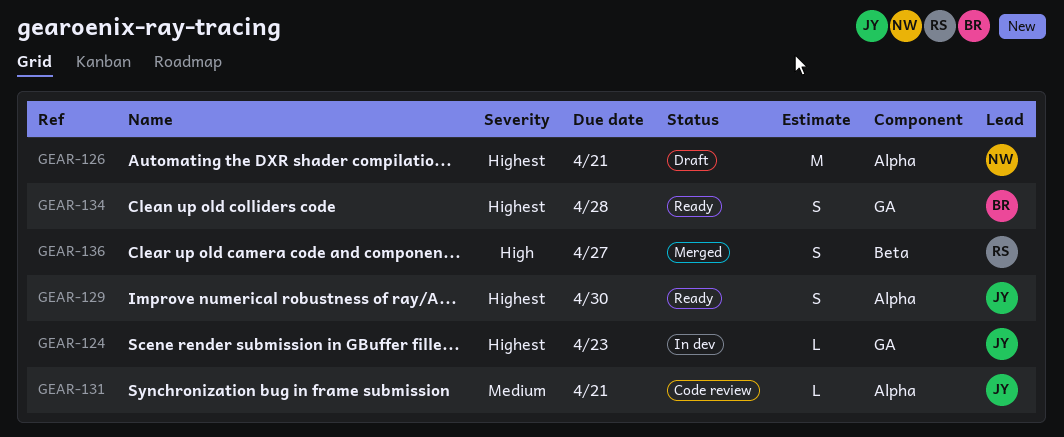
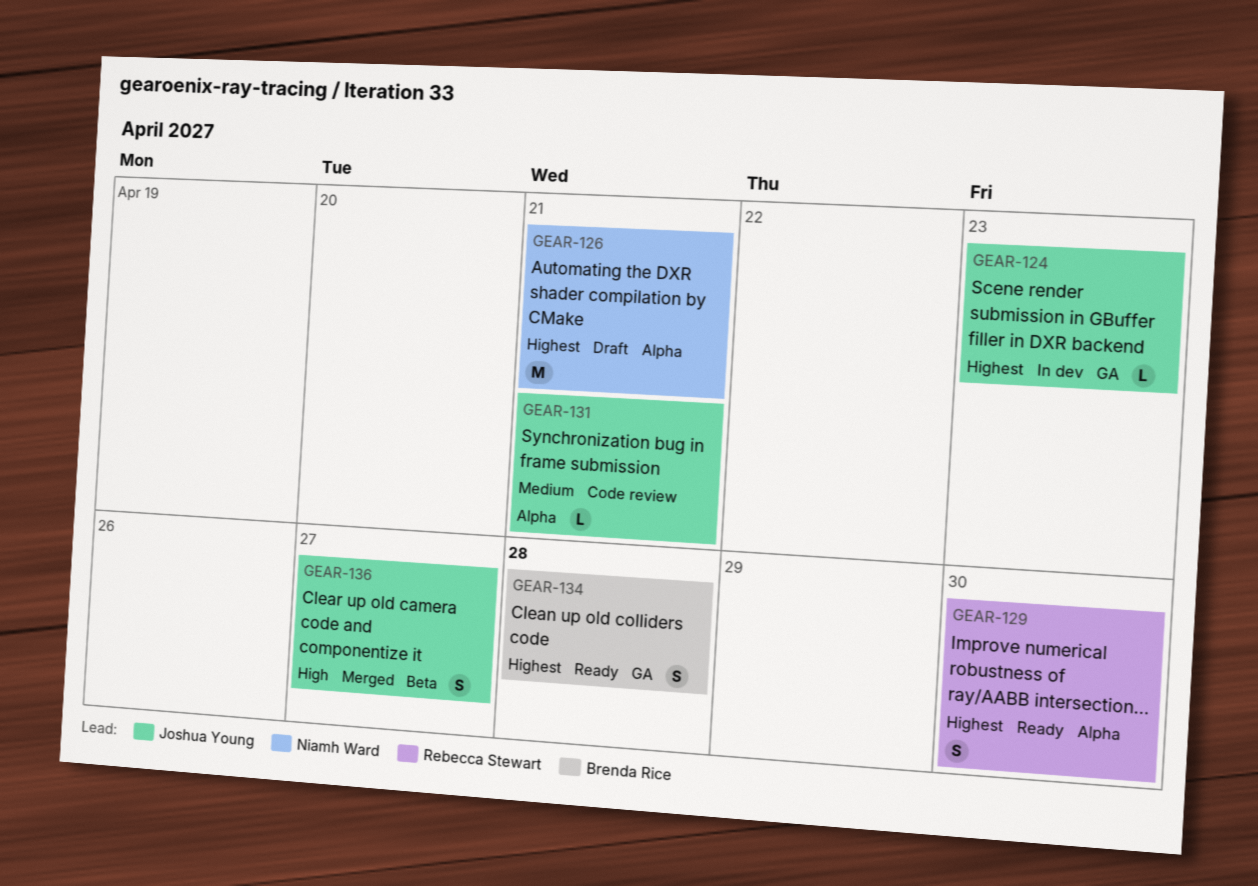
GEAR-129, owner: Joshua Young -> Rebecca Stewart
GEAR-136, owner: Rebecca Stewart -> Joshua Young

